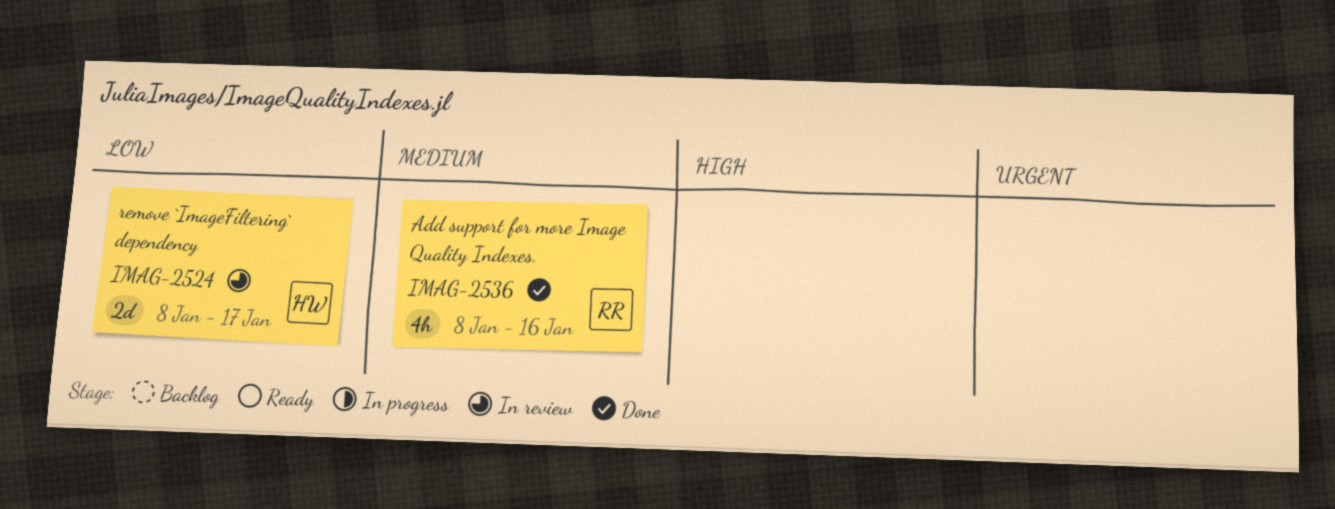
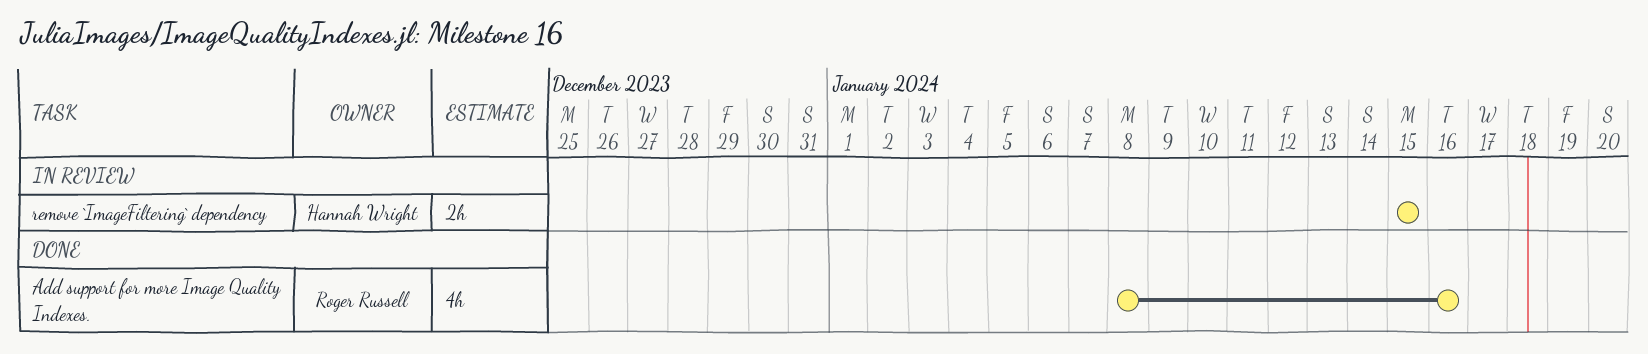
remove `ImageFiltering` dependency, estimate: 2d -> 2h
remove `ImageFiltering` dependency, start: Jan 8 -> Jan 15
remove `ImageFiltering` dependency, due: Jan 17 -> Jan 15

